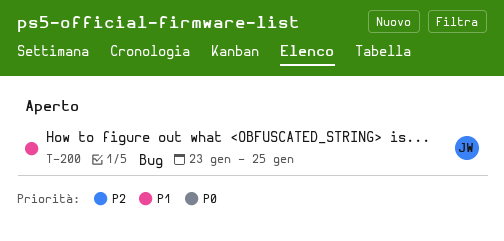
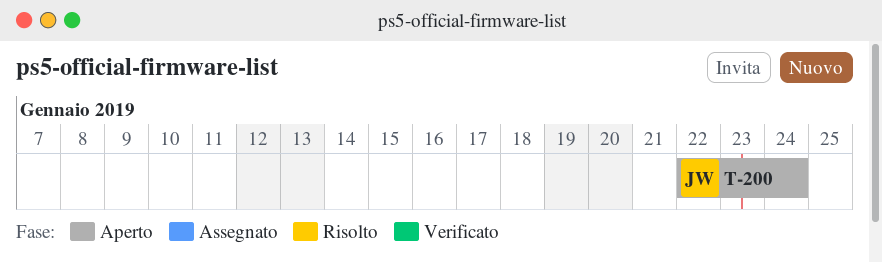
T-200, start: Jan 23 -> Jan 22
T-200, due: Jan 25 -> Jan 24

